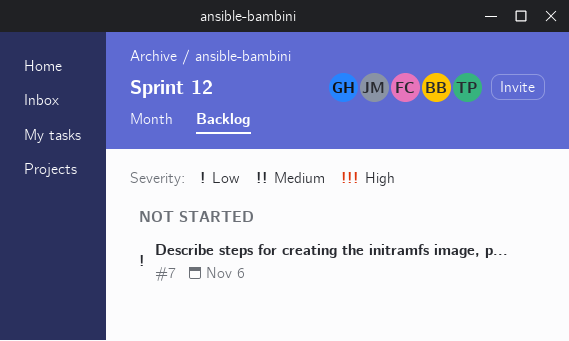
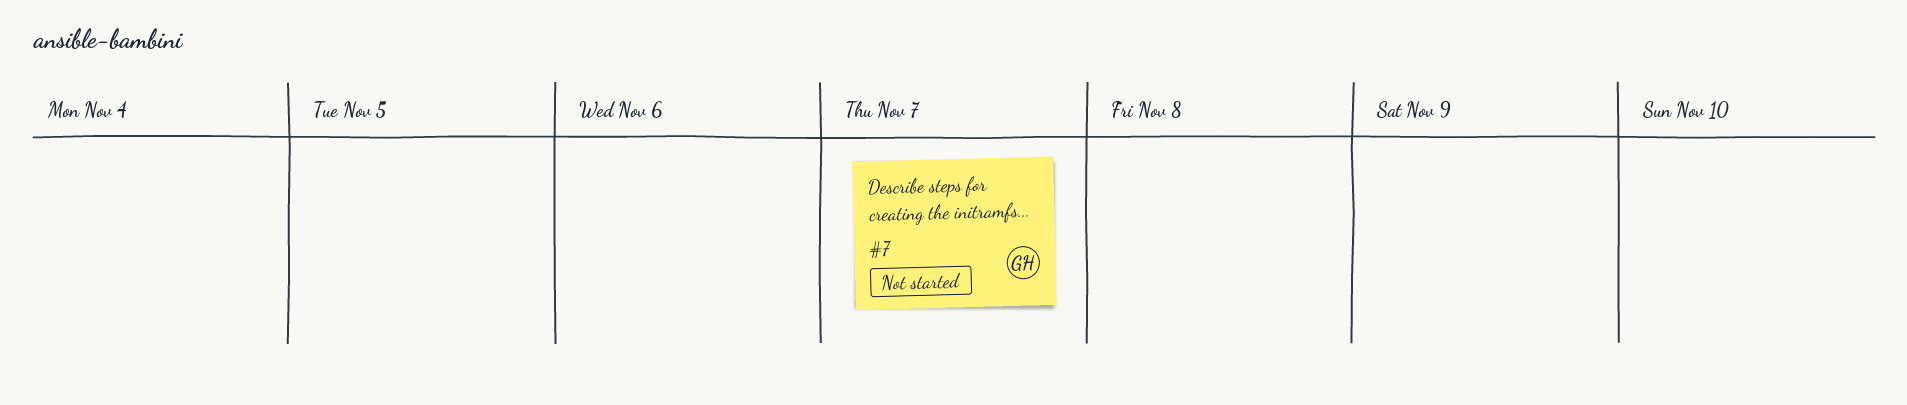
#7, due: Nov 6 -> Nov 7

